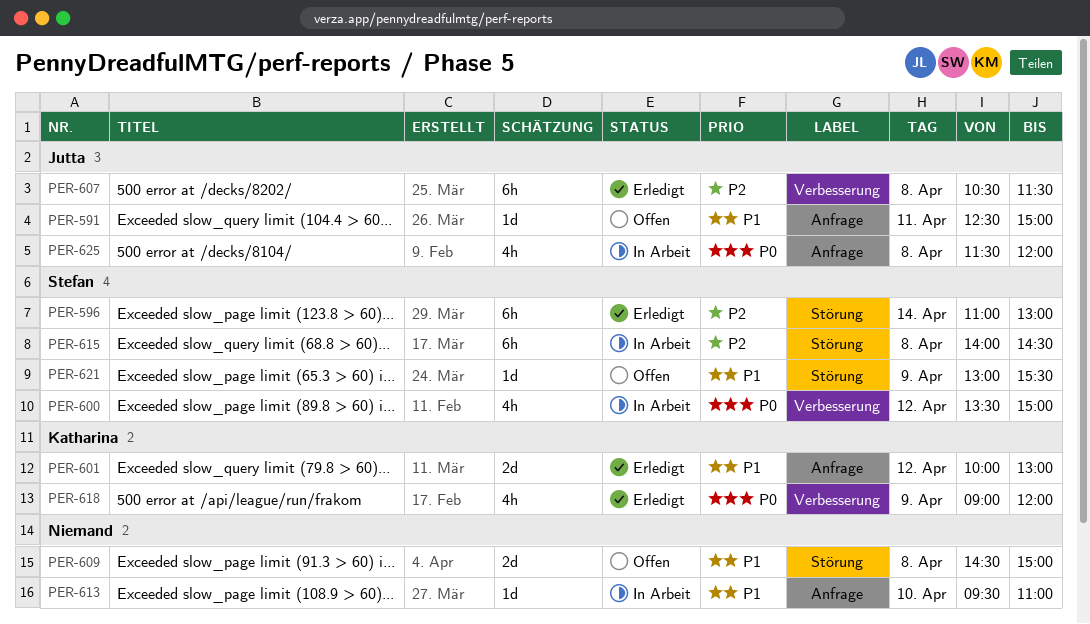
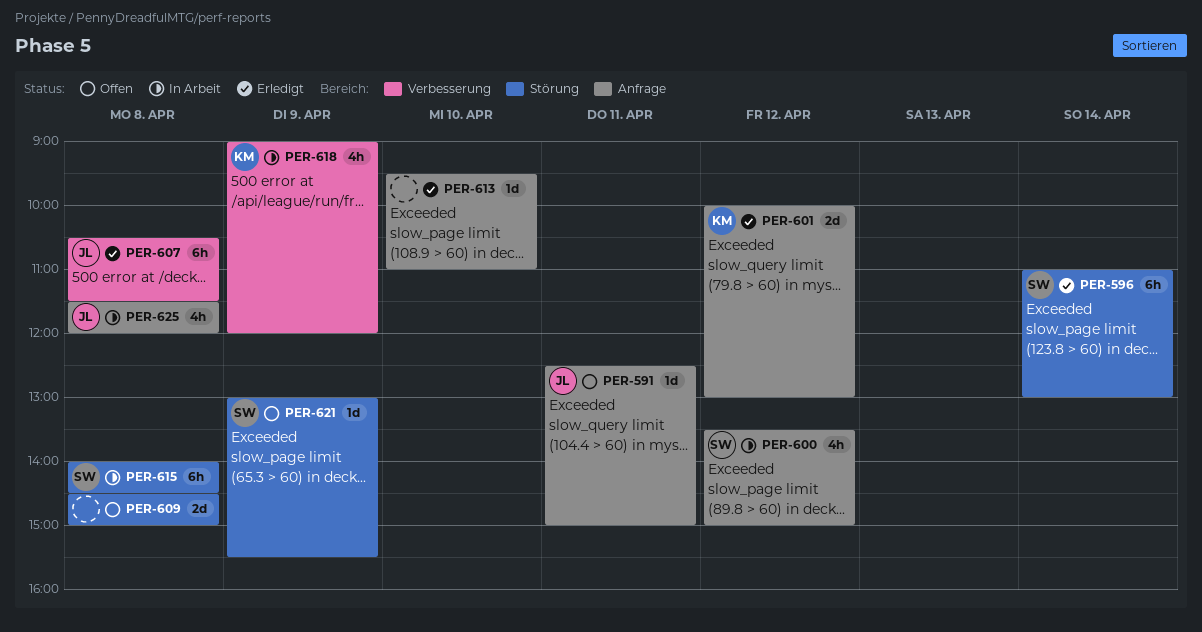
PER-600, label: Verbesserung -> Anfrage
PER-613, status: In Arbeit -> Erledigt
PER-618, status: Erledigt -> In Arbeit

